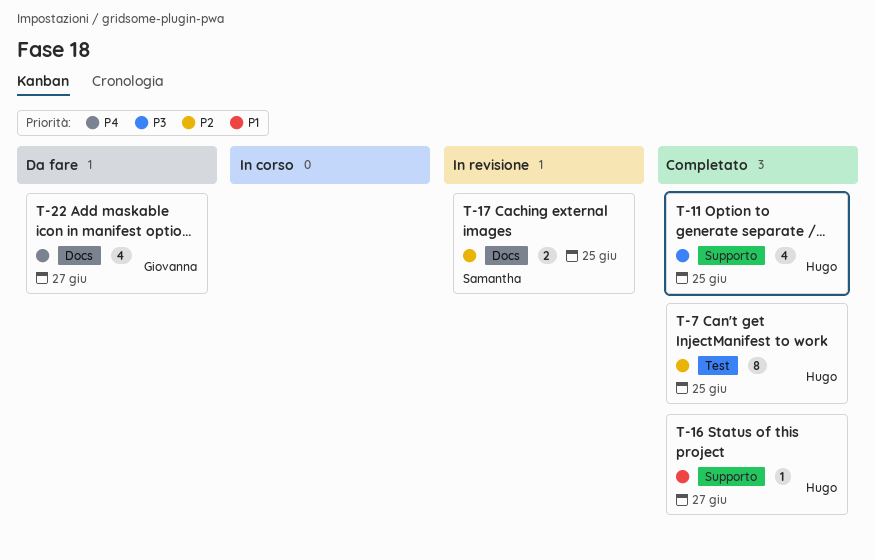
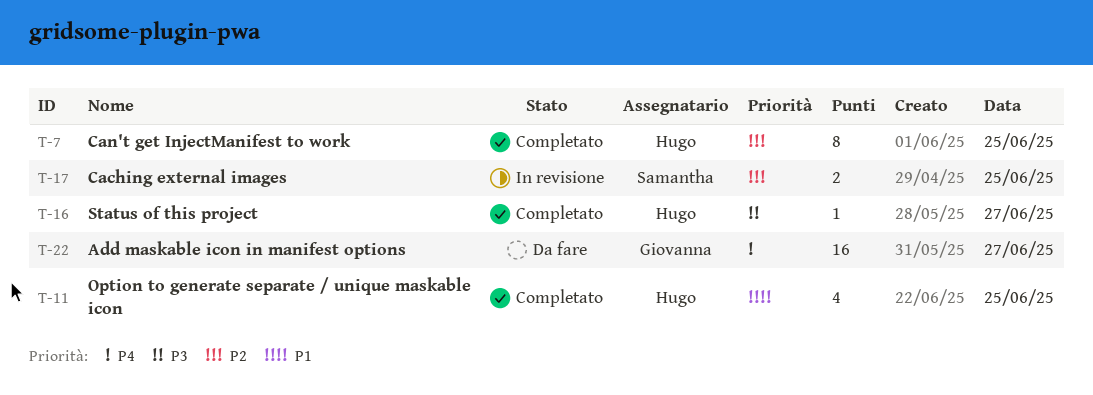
T-11, priority: P3 -> P1
T-16, priority: P1 -> P3
T-22, estimate: 4 -> 16

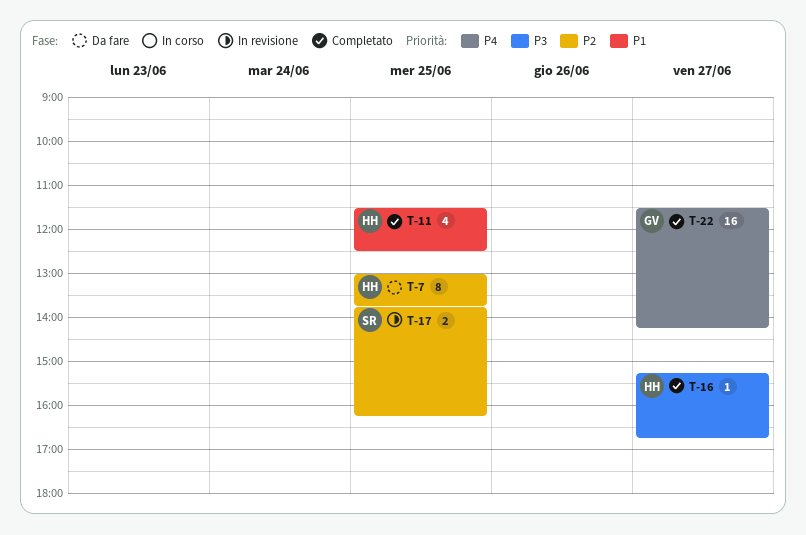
T-7, status: Completato -> Da fare
T-22, status: Da fare -> Completato

